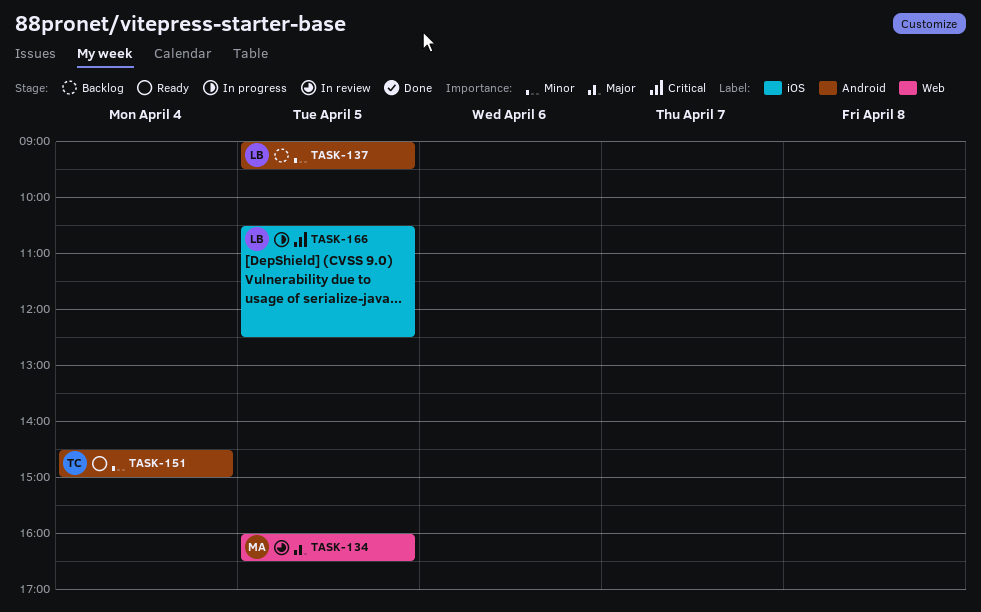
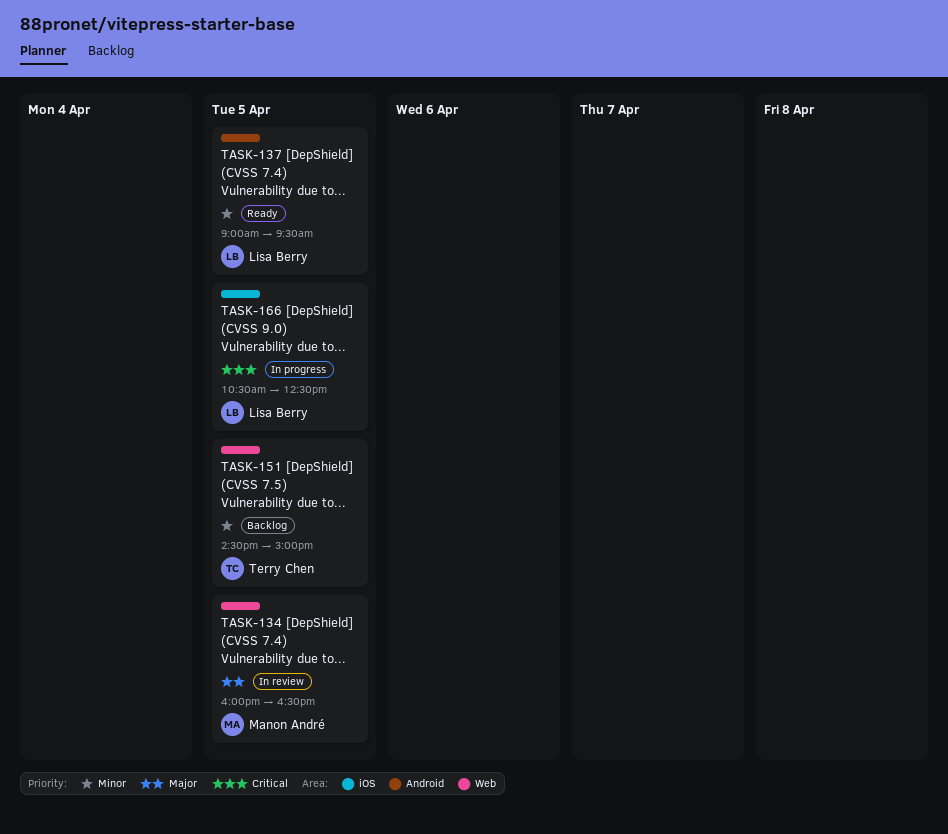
TASK-137, status: Backlog -> Ready
TASK-151, status: Ready -> Backlog
TASK-151, label: Android -> Web
TASK-151, day: Apr 4 -> Apr 5

